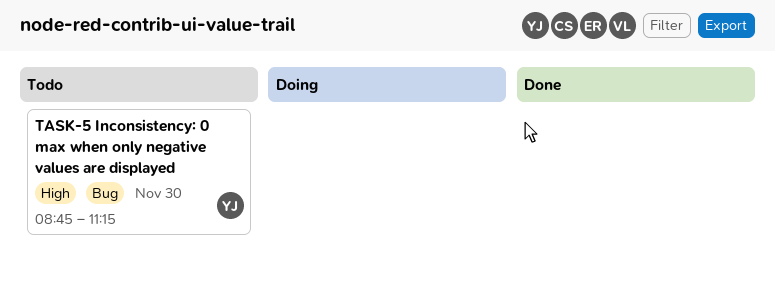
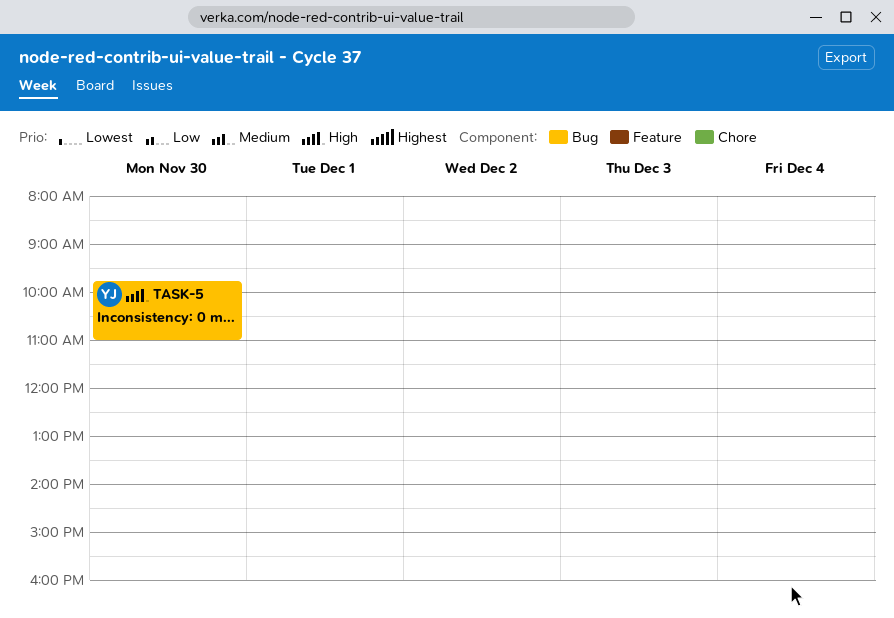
TASK-5, begins: 08:45 -> 09:45
TASK-5, ends: 11:15 -> 11:00

